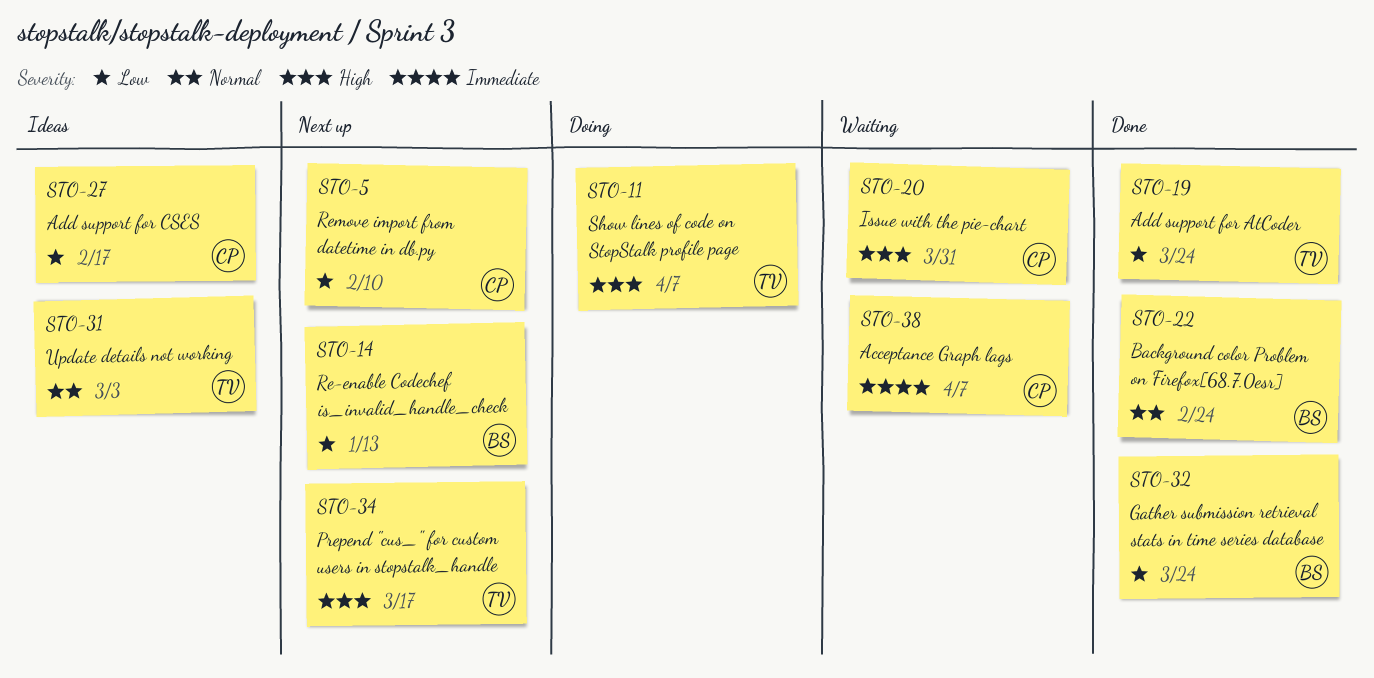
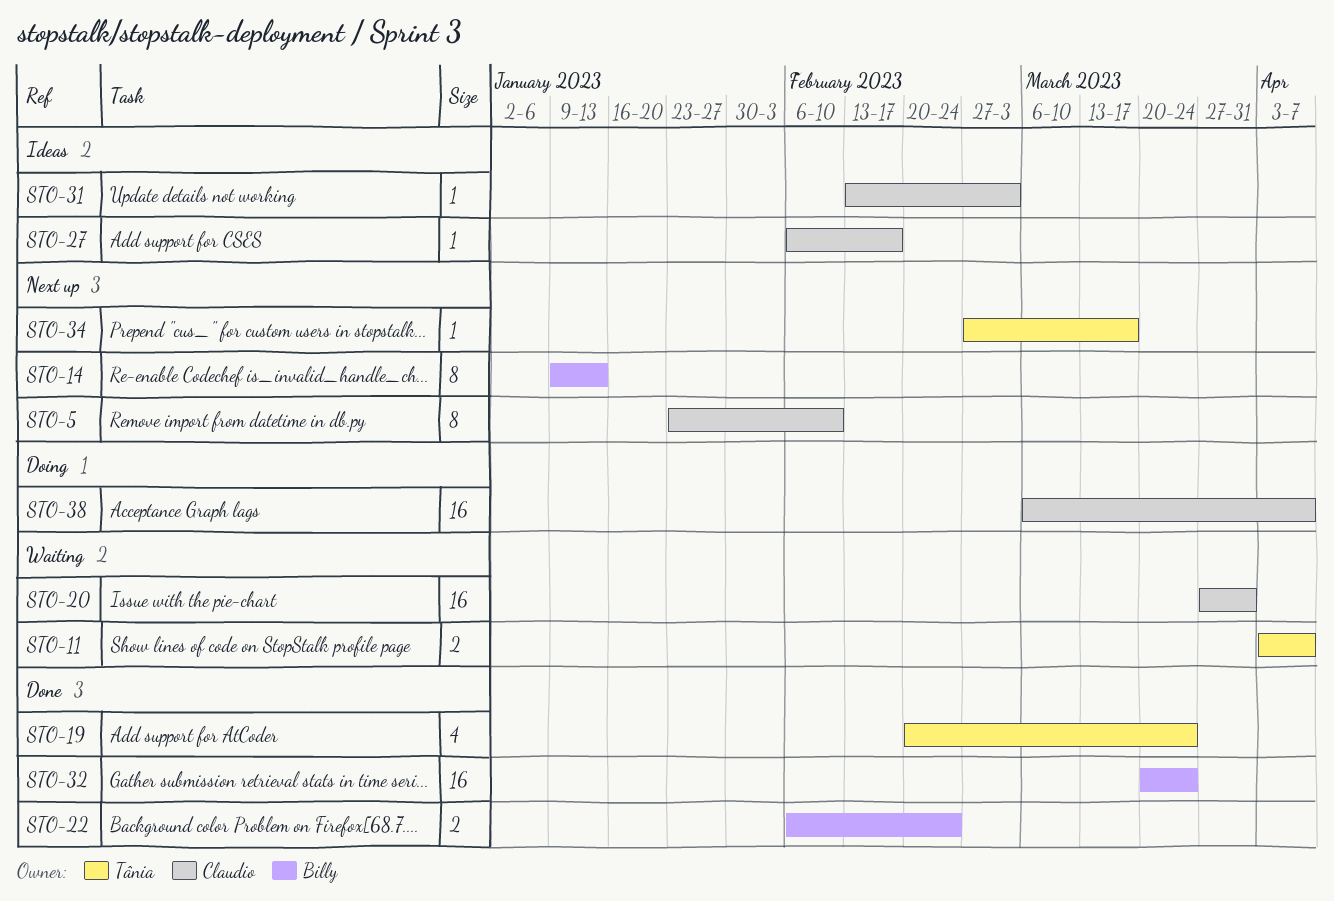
STO-11, status: Doing -> Waiting
STO-31, owner: Tânia -> Claudio
STO-38, status: Waiting -> Doing

